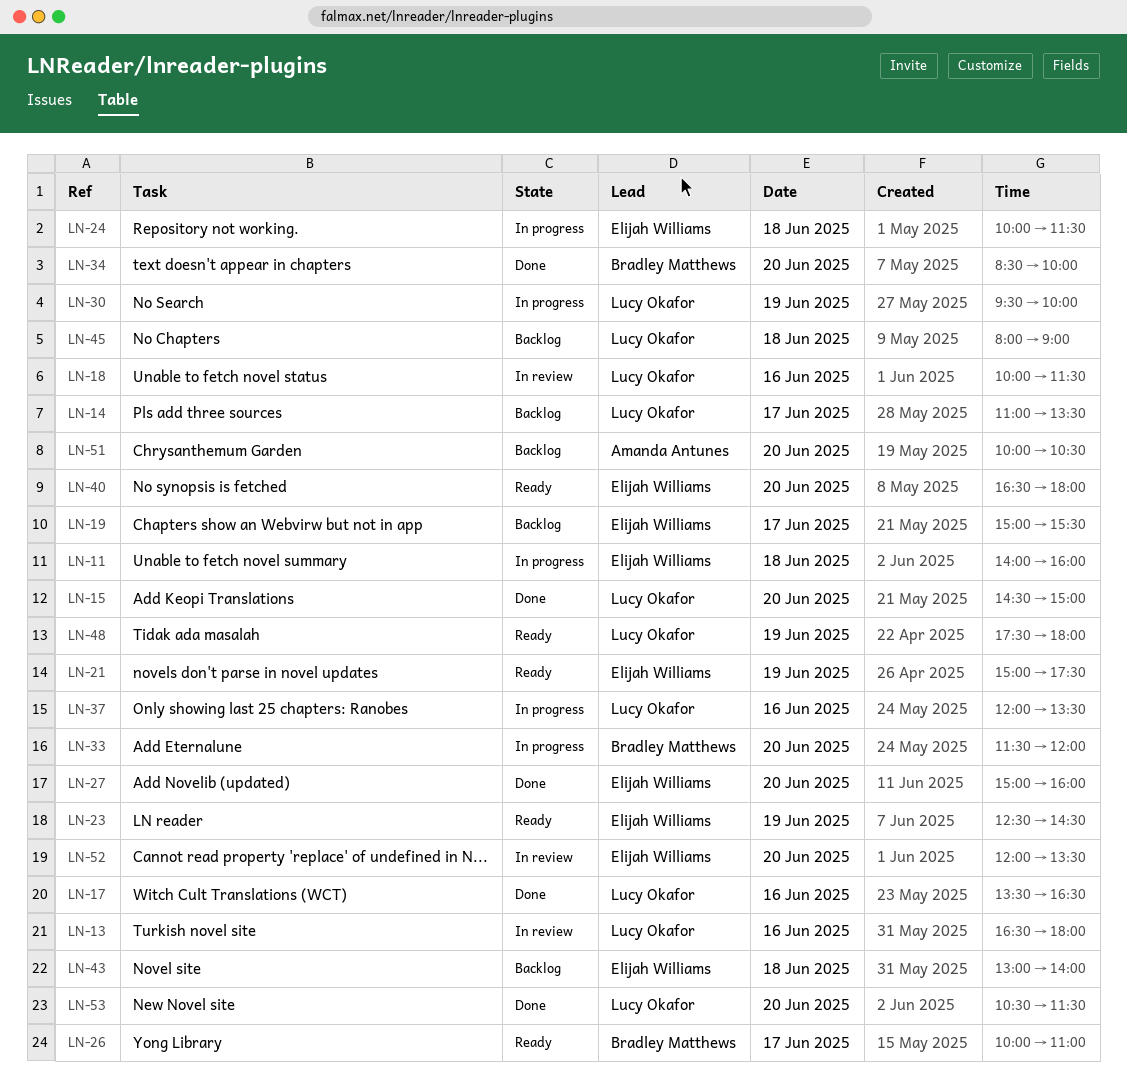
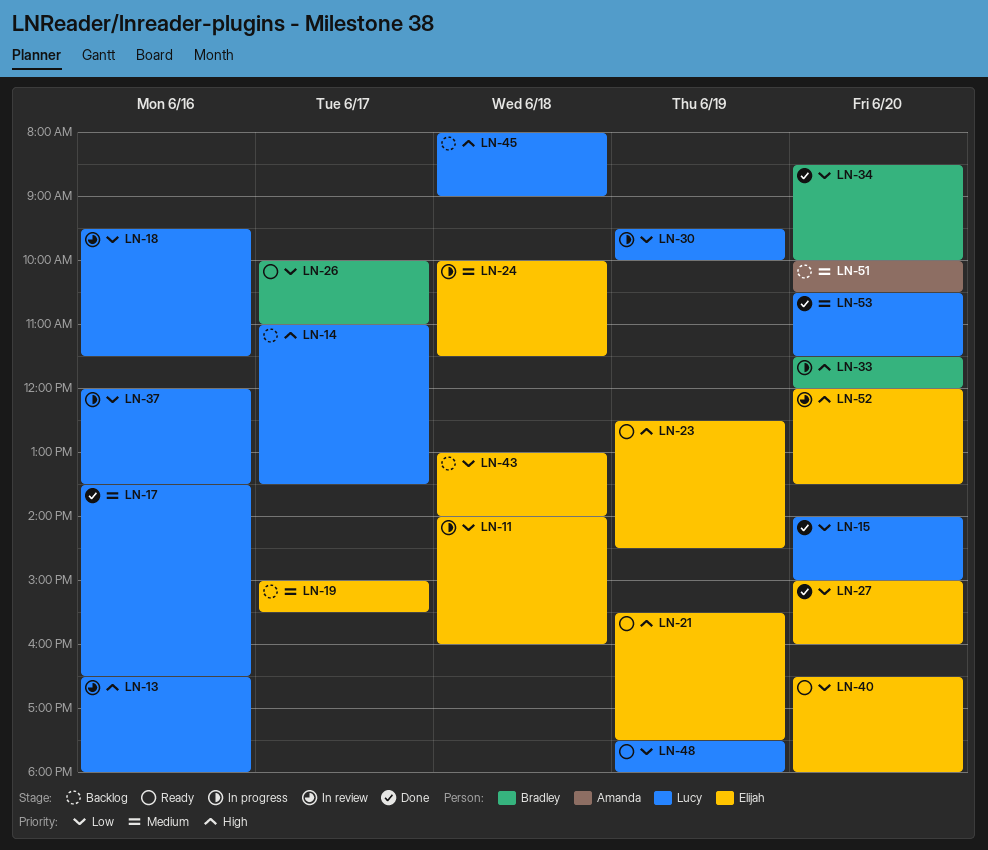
LN-15, begins: 14:30 -> 14:00
LN-18, begins: 10:00 -> 09:30
LN-21, begins: 15:00 -> 15:30

